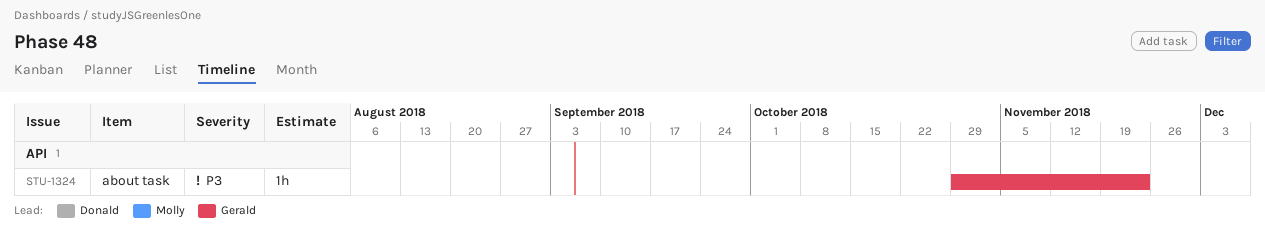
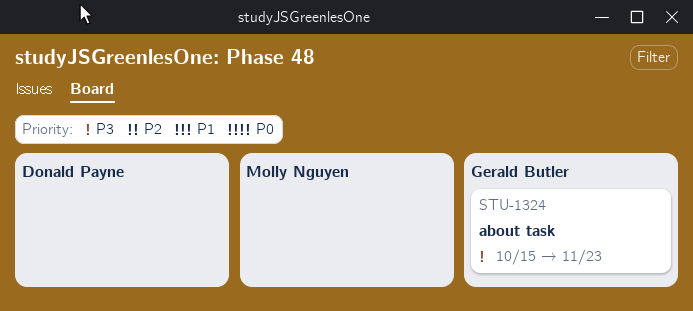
STU-1324, start: Oct 29 -> Oct 15

